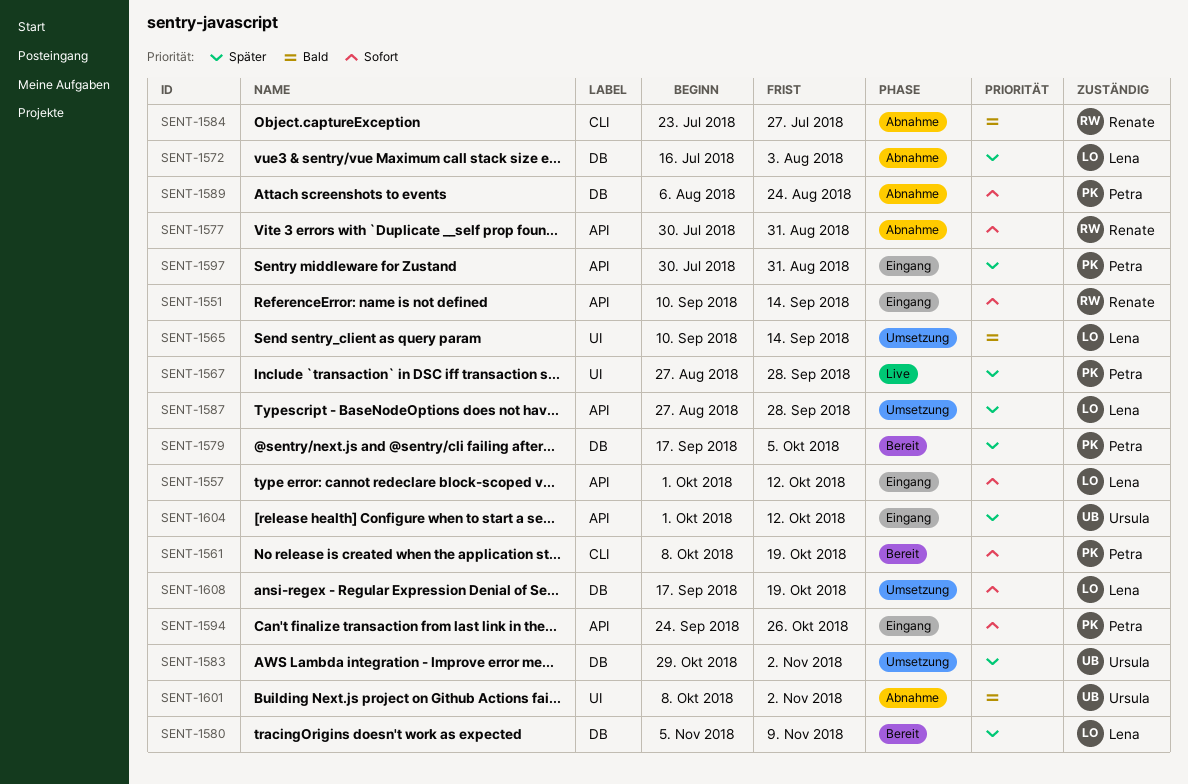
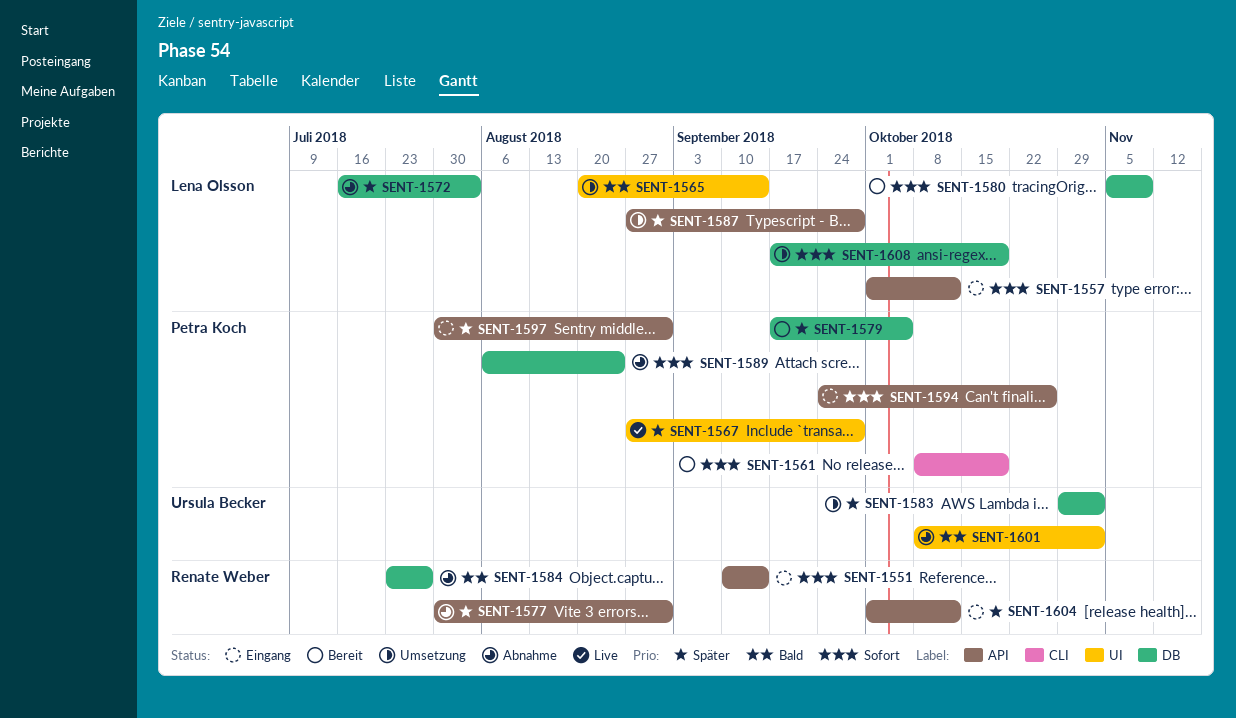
SENT-1565, start: Sep 10 -> Aug 20
SENT-1577, priority: Sofort -> Später
SENT-1580, priority: Später -> Sofort
SENT-1584, label: CLI -> DB
SENT-1604, owner: Ursula Becker -> Renate Weber

